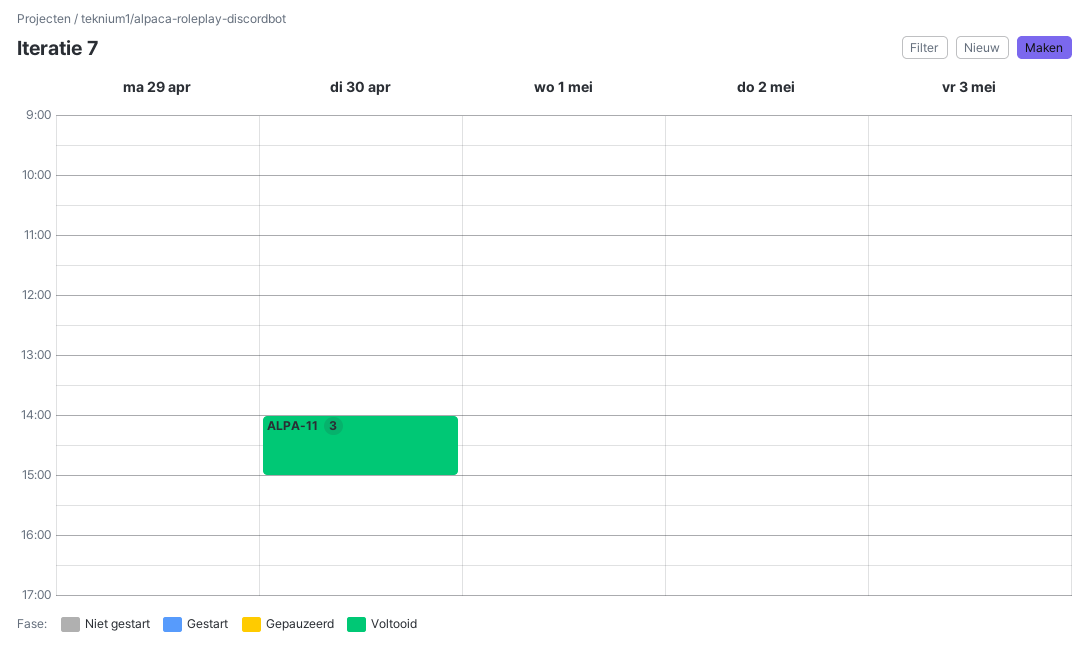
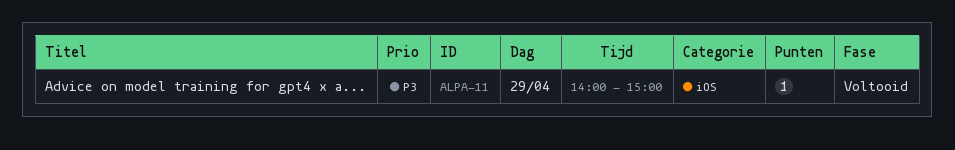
ALPA-11, estimate: 3 -> 1
ALPA-11, day: Apr 30 -> Apr 29

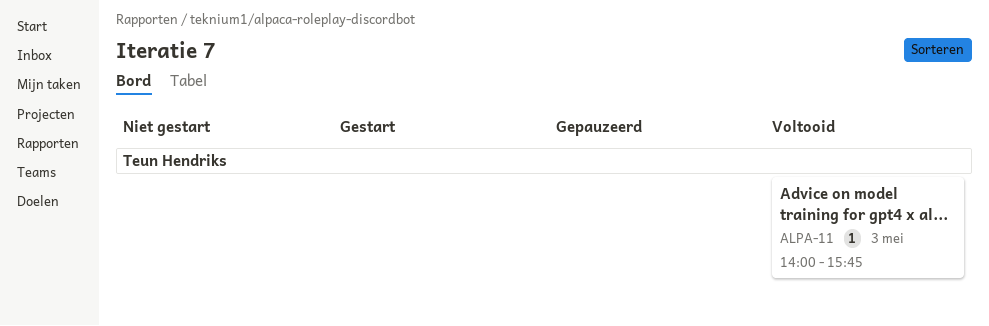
ALPA-11, day: Apr 29 -> May 3
ALPA-11, ends: 15:00 -> 15:45

